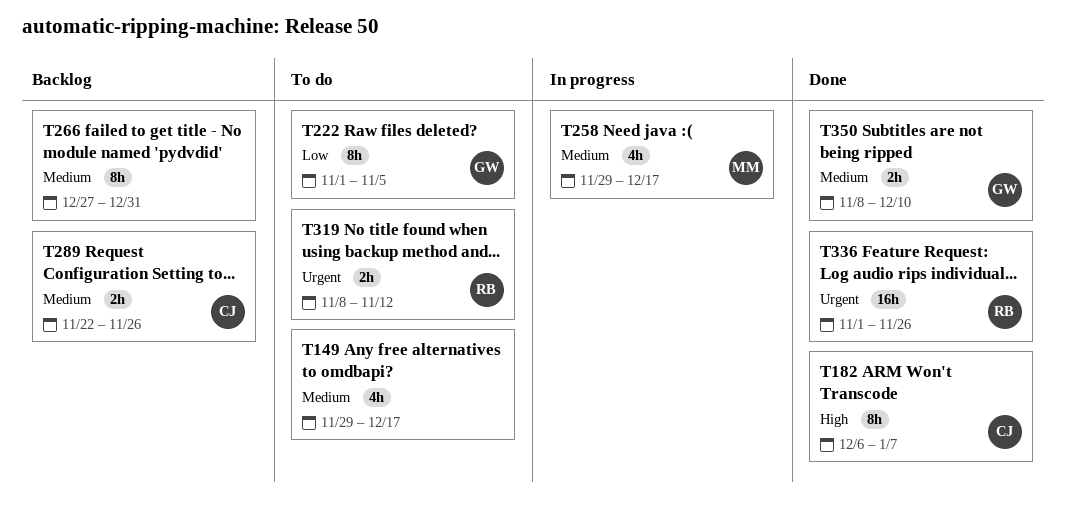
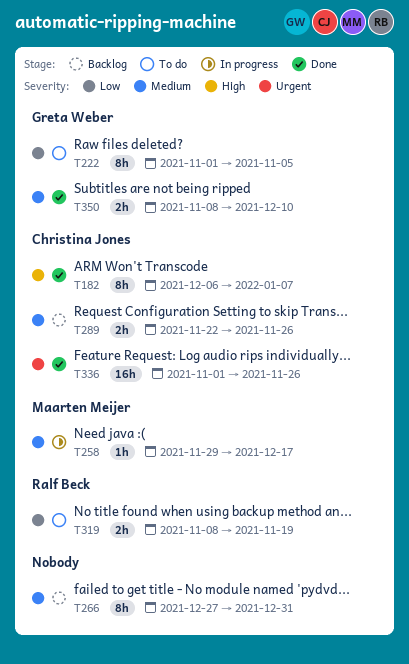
T149: present -> none
T258, estimate: 4h -> 1h
T319, priority: Urgent -> Low
T319, due: Nov 12 -> Nov 19
T336, owner: Ralf Beck -> Christina Jones

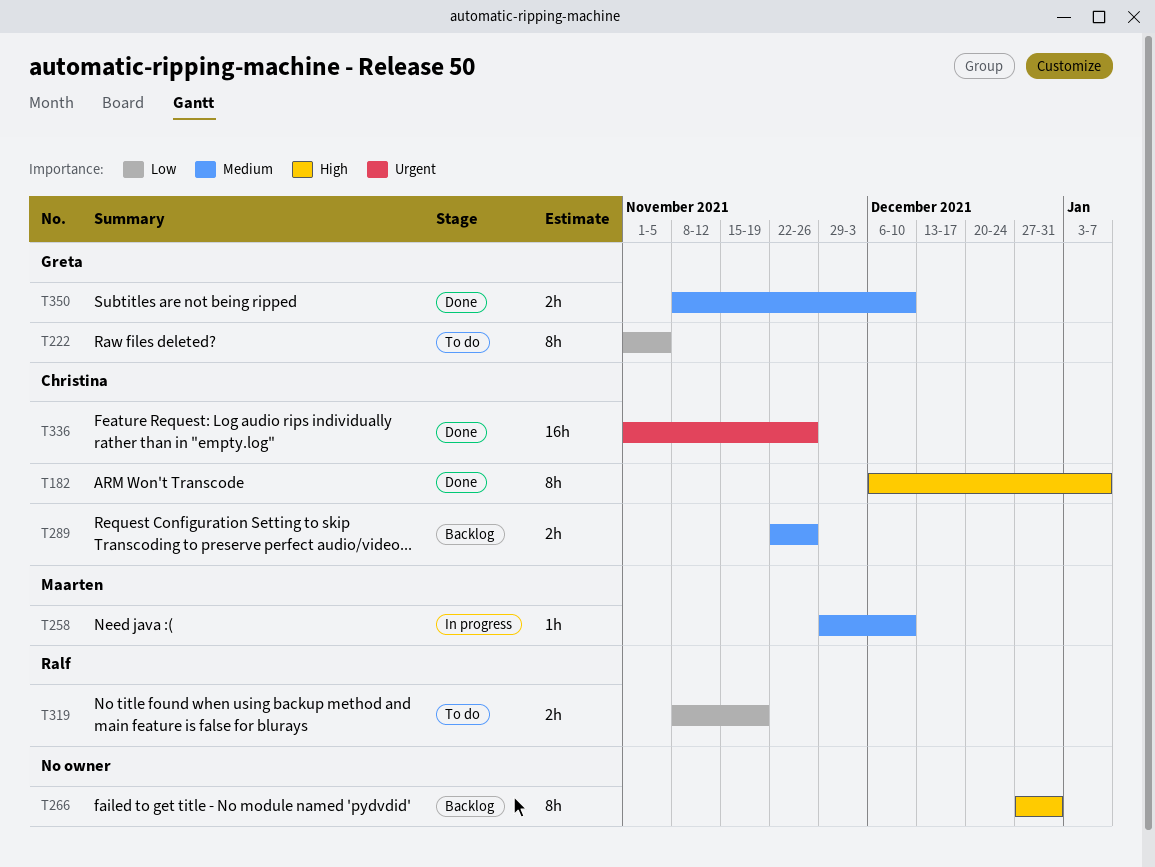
T258, due: Dec 17 -> Dec 10
T266, priority: Medium -> High

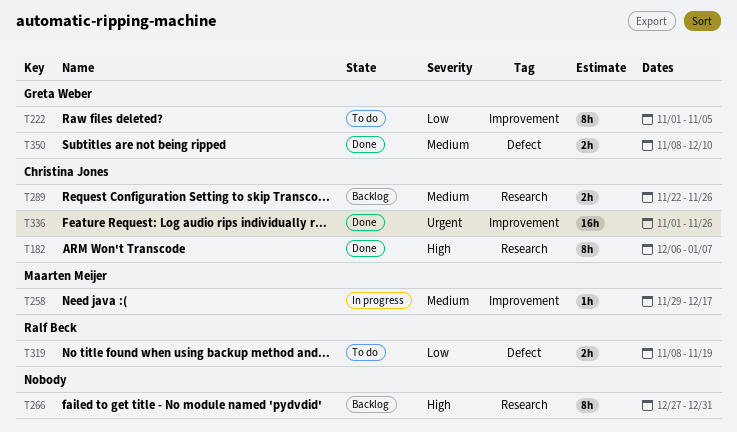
T258, due: Dec 10 -> Dec 17

